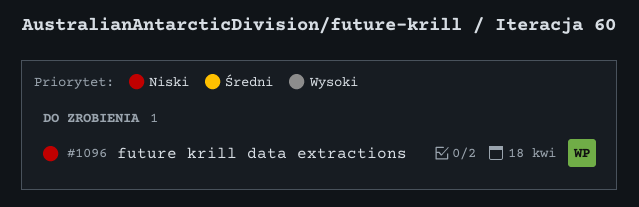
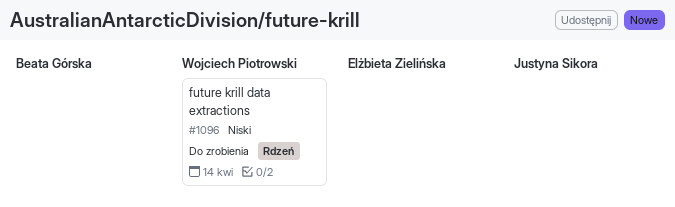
#1096, due: Apr 18 -> Apr 14

